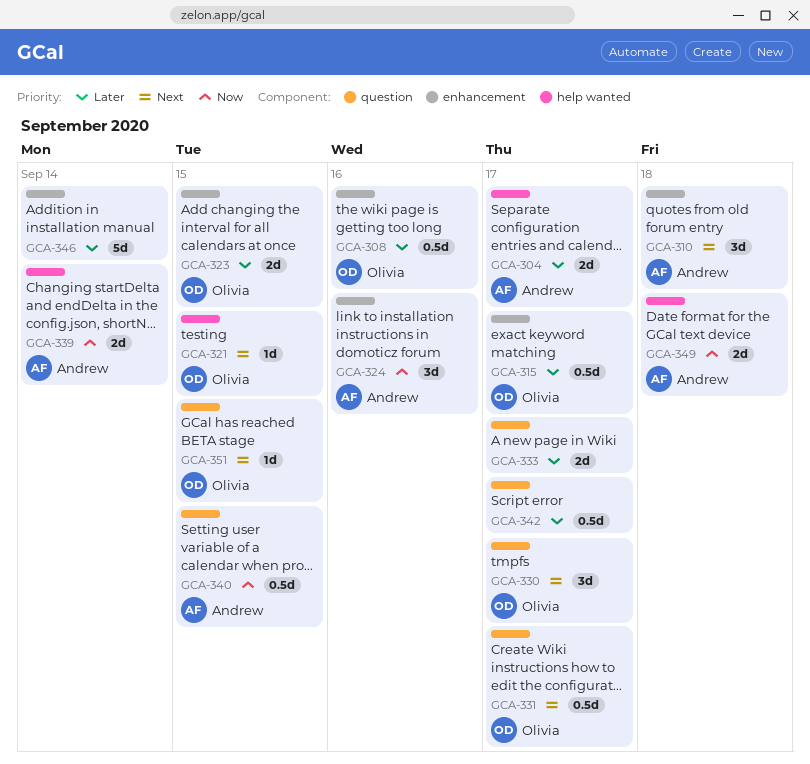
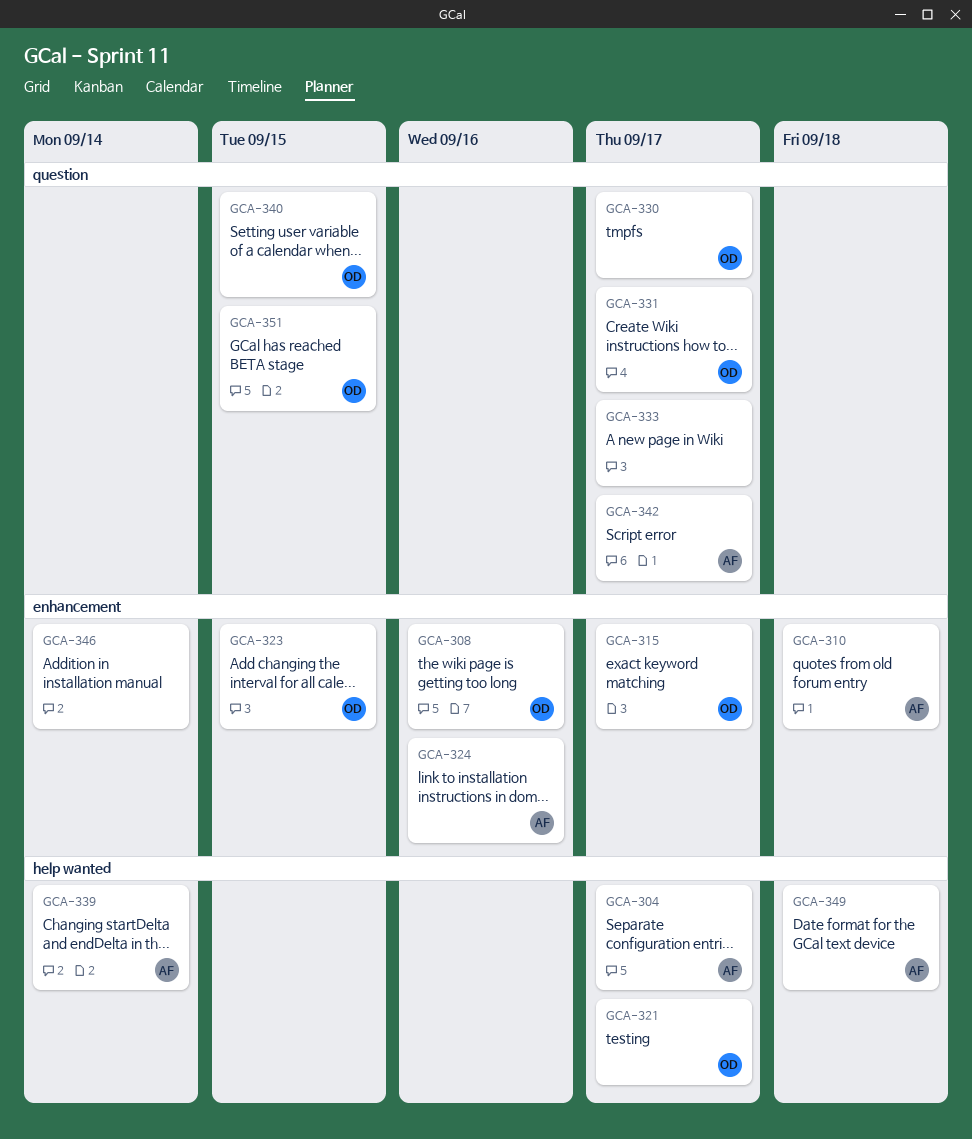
GCA-321, due: Sep 15 -> Sep 17
GCA-340, owner: Andrew -> Olivia
GCA-342, owner: none -> Andrew

